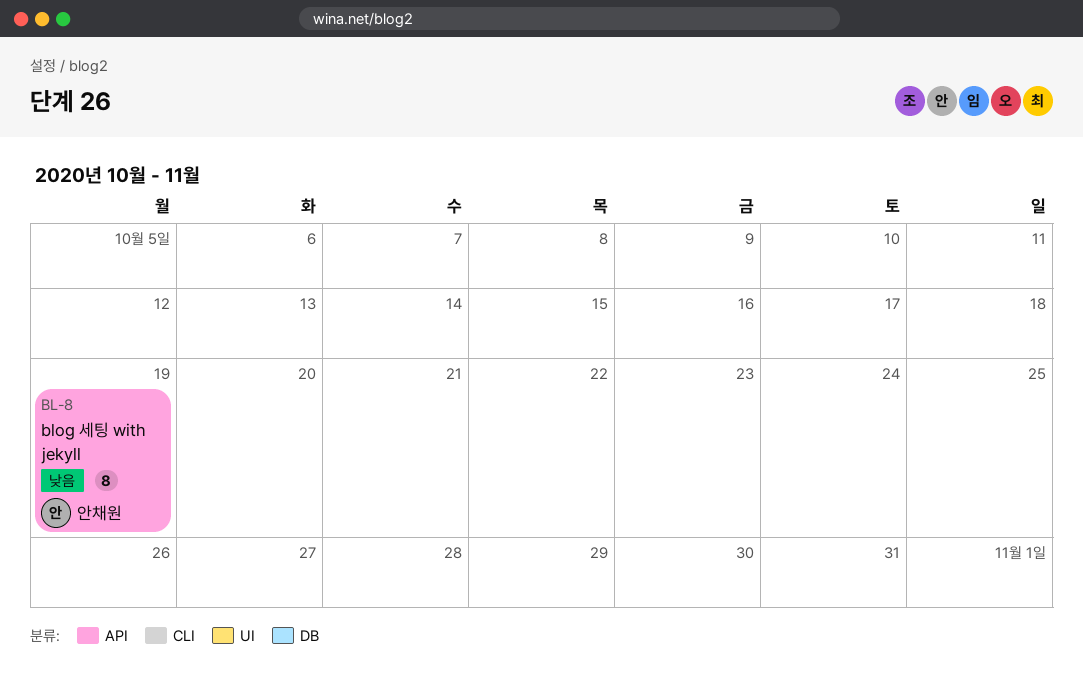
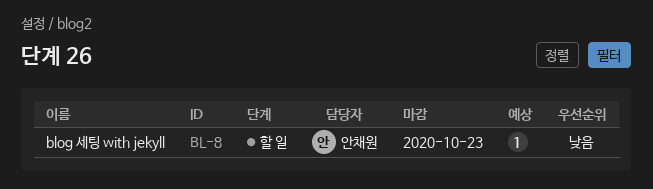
BL-8, estimate: 8 -> 1
BL-8, due: Oct 19 -> Oct 23

